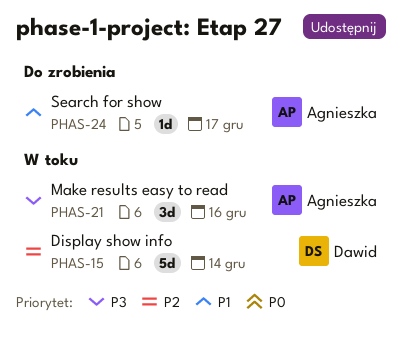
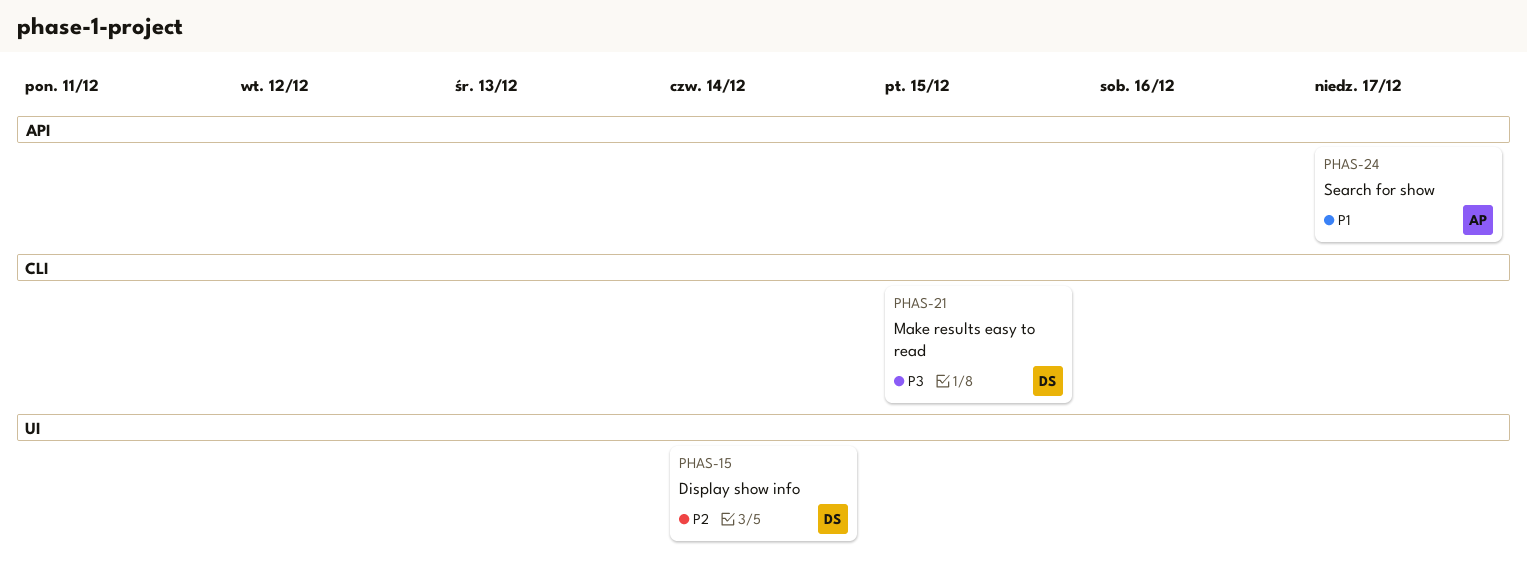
PHAS-21, owner: Agnieszka -> Dawid
PHAS-21, due: Dec 16 -> Dec 15

